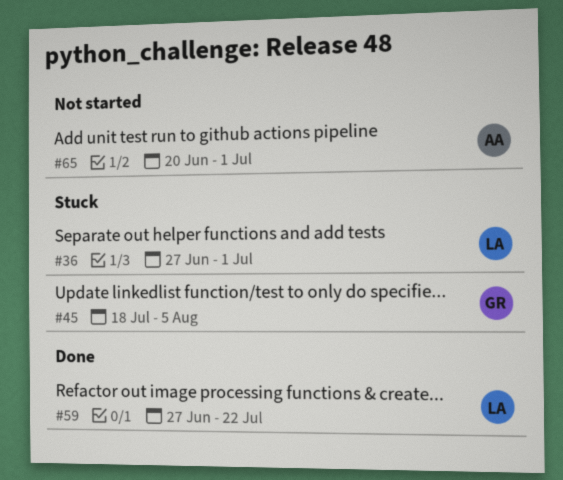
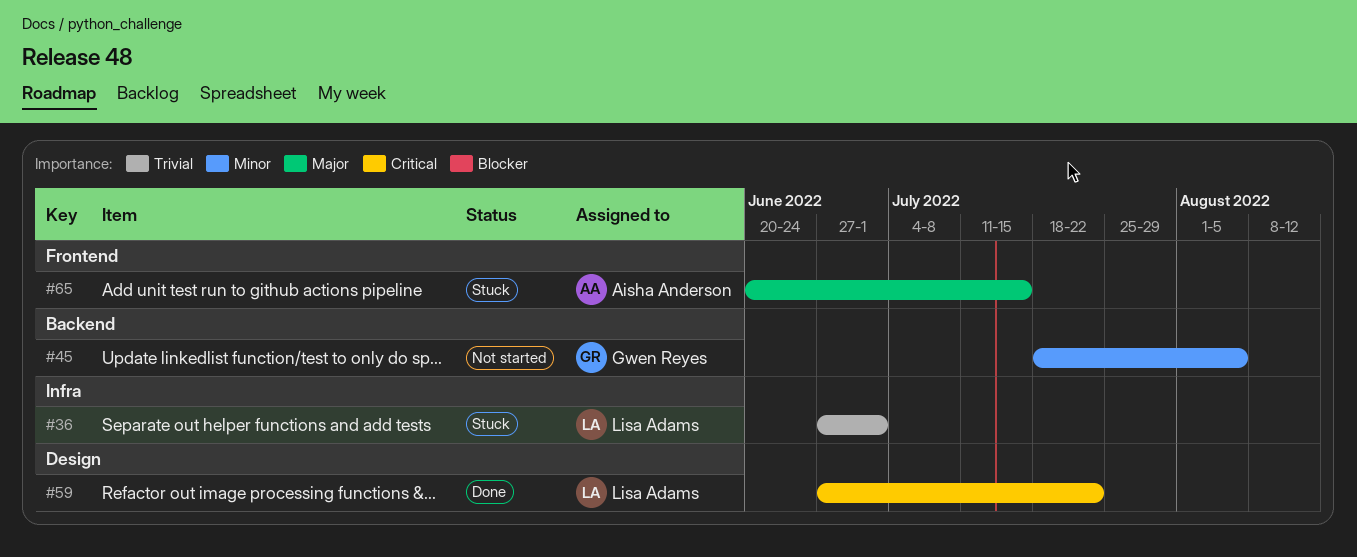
#45, status: Stuck -> Not started
#65, status: Not started -> Stuck
#65, due: Jul 1 -> Jul 15

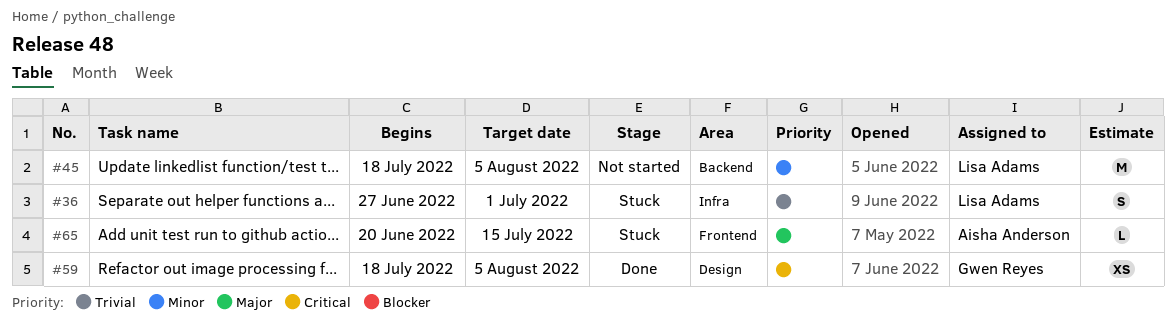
#45, owner: Gwen Reyes -> Lisa Adams
#59, owner: Lisa Adams -> Gwen Reyes
#59, start: Jun 27 -> Jul 18
#59, due: Jul 22 -> Aug 5

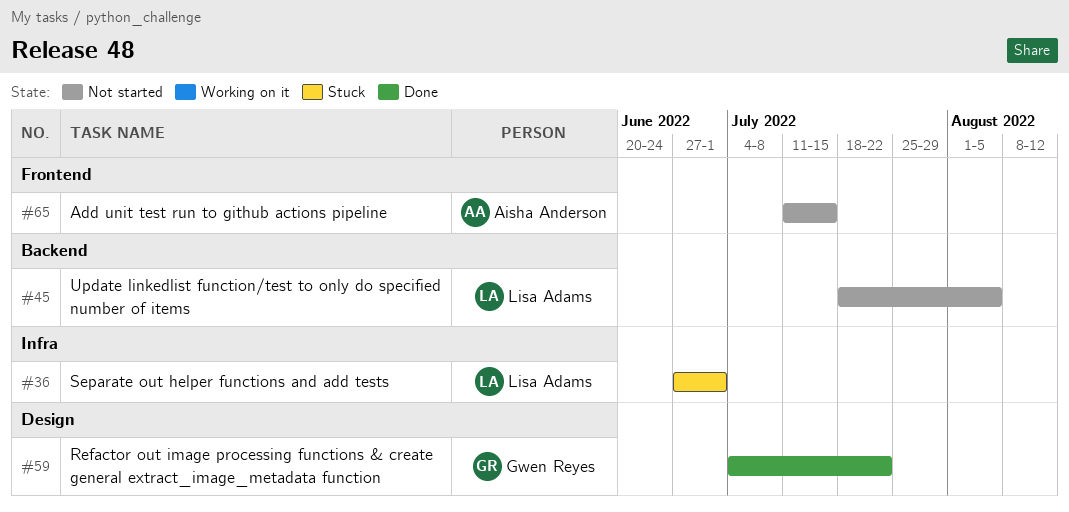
#59, start: Jul 18 -> Jul 4
#59, due: Aug 5 -> Jul 22
#65, status: Stuck -> Not started
#65, start: Jun 20 -> Jul 11

